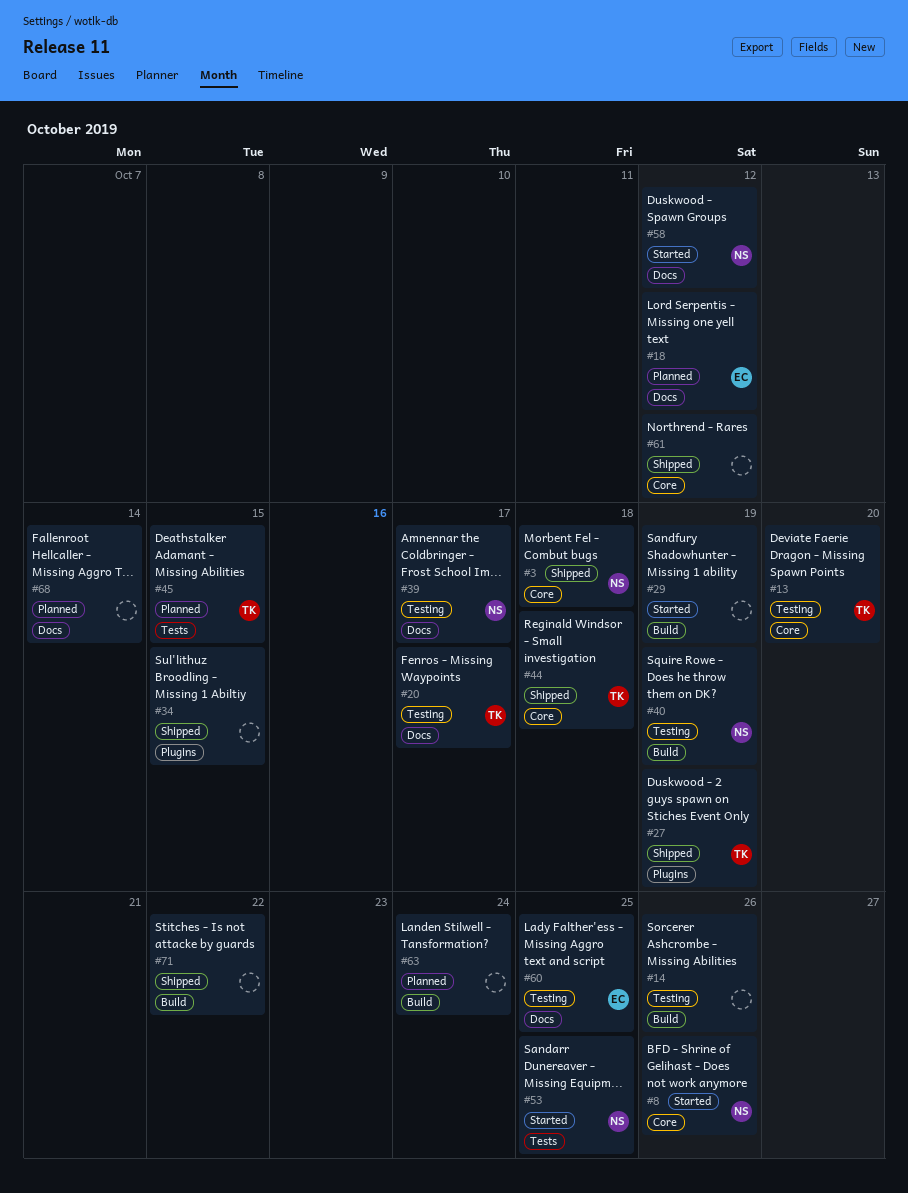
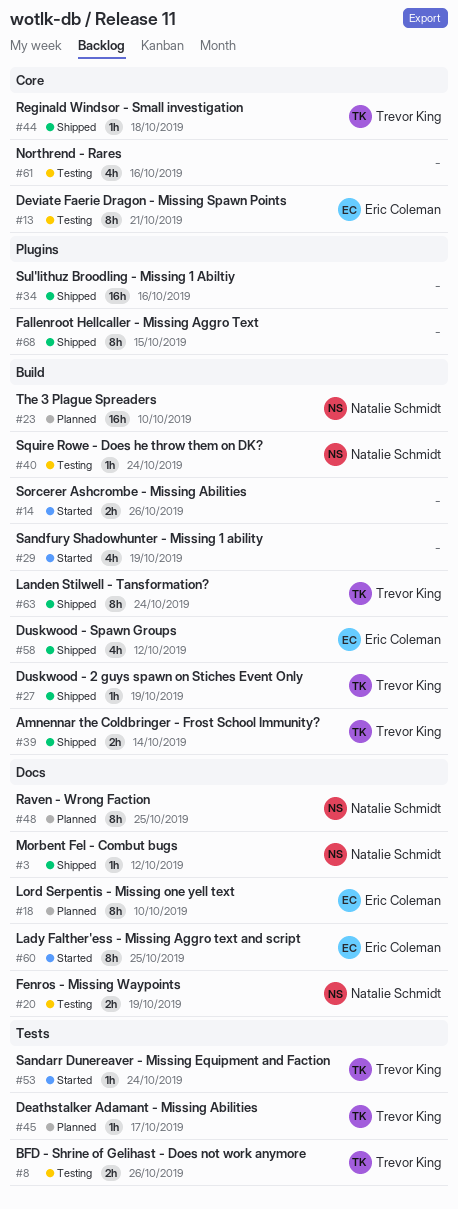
#3, label: Core -> Docs
#3, due: Oct 18 -> Oct 12
#8, status: Started -> Testing
#8, owner: Natalie Schmidt -> Trevor King
#8, label: Core -> Tests
#13, owner: Trevor King -> Eric Coleman
#13, due: Oct 20 -> Oct 21
#14, status: Testing -> Started
#18, due: Oct 12 -> Oct 10
#20, owner: Trevor King -> Natalie Schmidt
#20, due: Oct 17 -> Oct 19
#23: none -> present
#27, label: Plugins -> Build
#34, due: Oct 15 -> Oct 16
#39, status: Testing -> Shipped
#39, owner: Natalie Schmidt -> Trevor King
#39, label: Docs -> Build
#39, due: Oct 17 -> Oct 14
#40, due: Oct 19 -> Oct 24
#45, due: Oct 15 -> Oct 17
#48: none -> present
#53, owner: Natalie Schmidt -> Trevor King
#53, due: Oct 25 -> Oct 24
#58, status: Started -> Shipped
#58, owner: Natalie Schmidt -> Eric Coleman
#58, label: Docs -> Build
#60, status: Testing -> Started
#61, status: Shipped -> Testing
#61, due: Oct 12 -> Oct 16
#63, status: Planned -> Shipped
#63, owner: none -> Trevor King
#68, status: Planned -> Shipped
#68, label: Docs -> Plugins
#68, due: Oct 14 -> Oct 15
#71: present -> none

